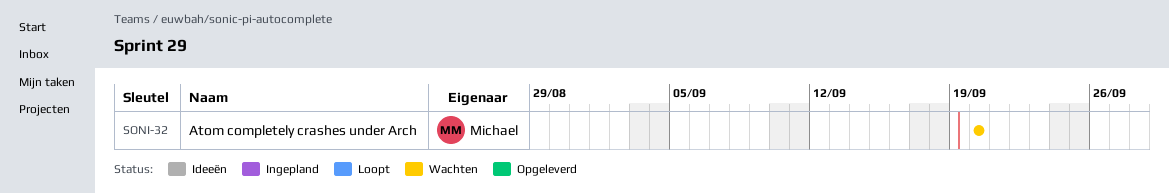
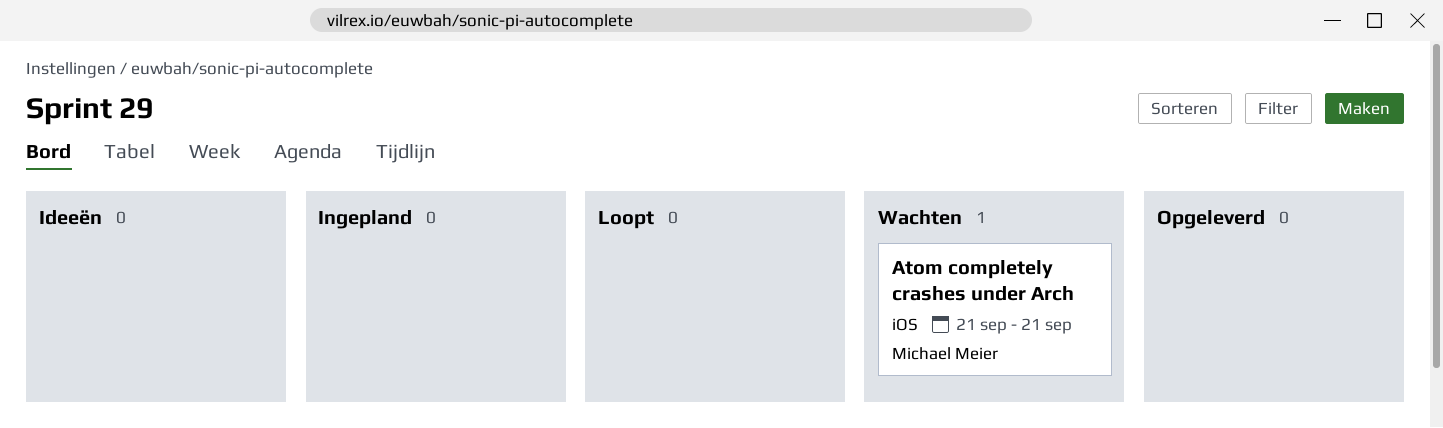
Atom completely crashes under Arch, start: Sep 20 -> Sep 21
Atom completely crashes under Arch, due: Sep 20 -> Sep 21

